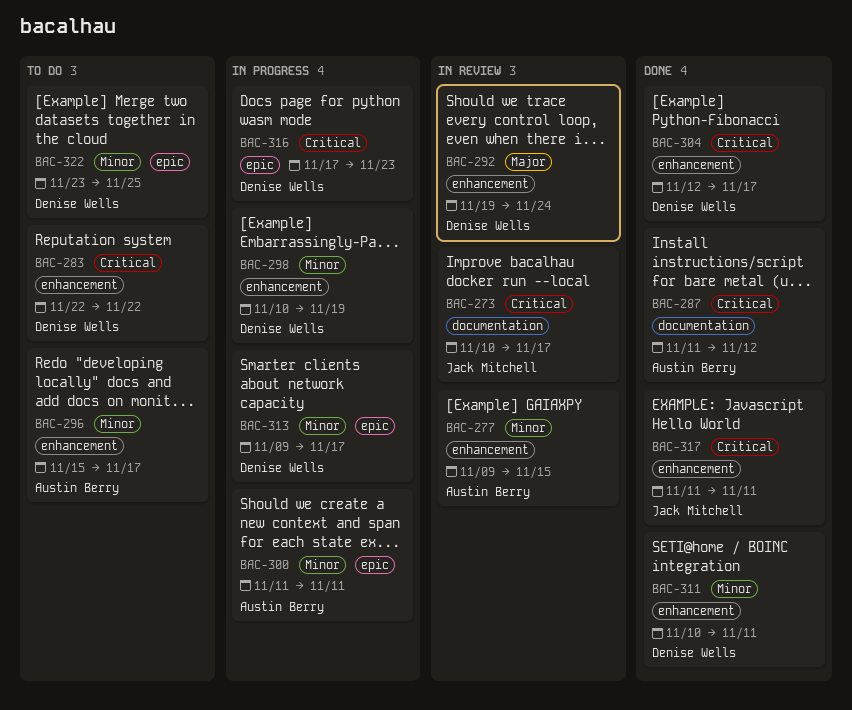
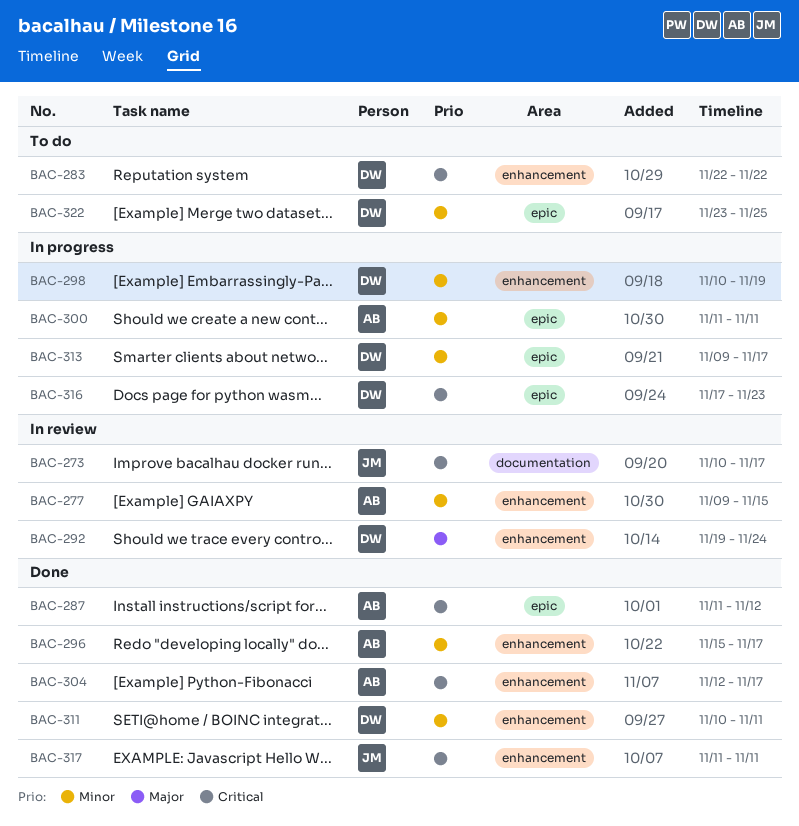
BAC-287, label: documentation -> epic
BAC-296, status: To do -> Done
BAC-304, owner: Denise Wells -> Austin Berry

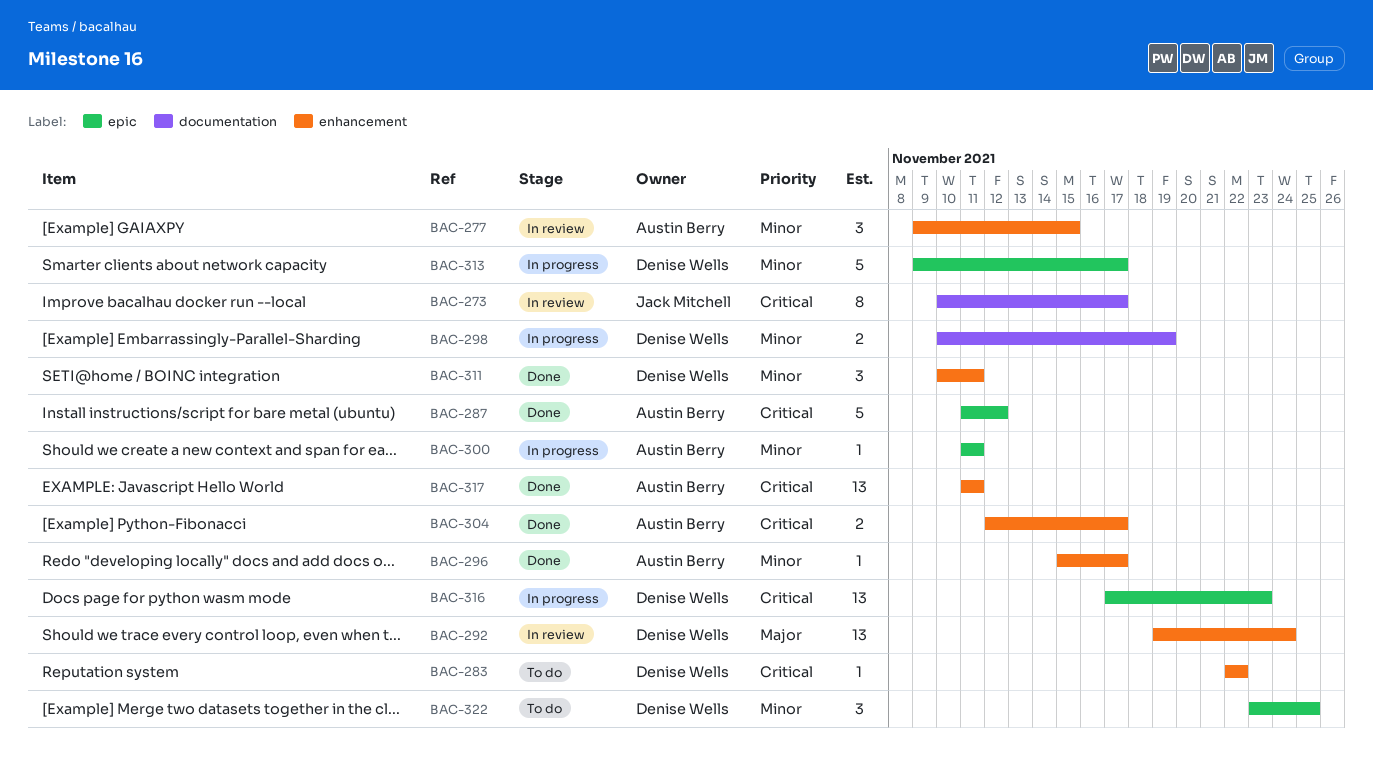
BAC-298, label: enhancement -> documentation
BAC-317, owner: Jack Mitchell -> Austin Berry

